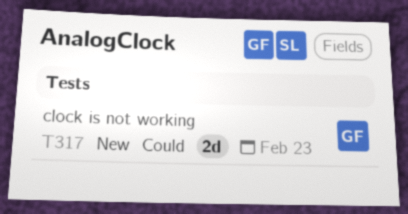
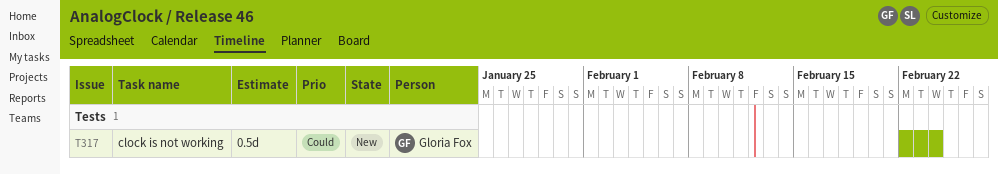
T317, estimate: 2d -> 0.5d
T317, due: Feb 23 -> Feb 24

